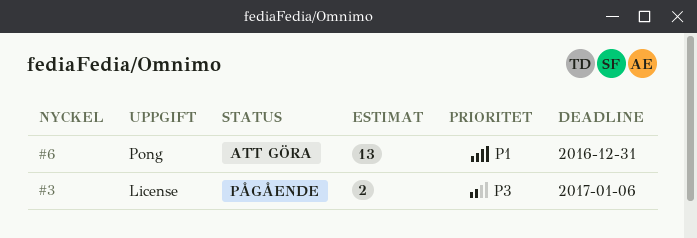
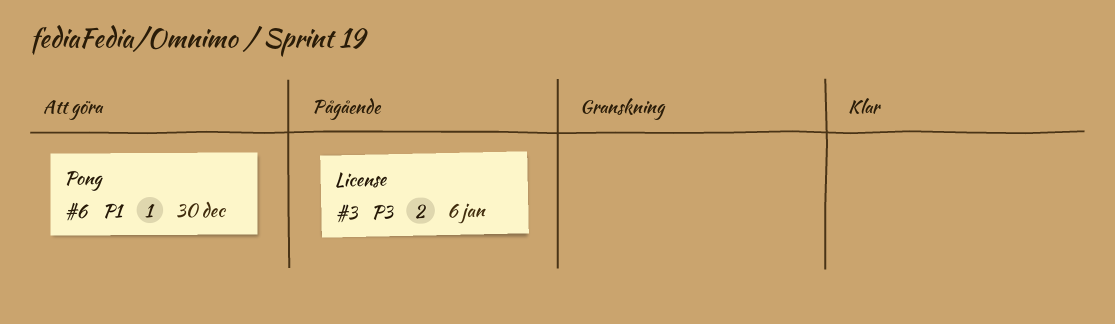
#6, estimate: 13 -> 1
#6, due: Dec 31 -> Dec 30

